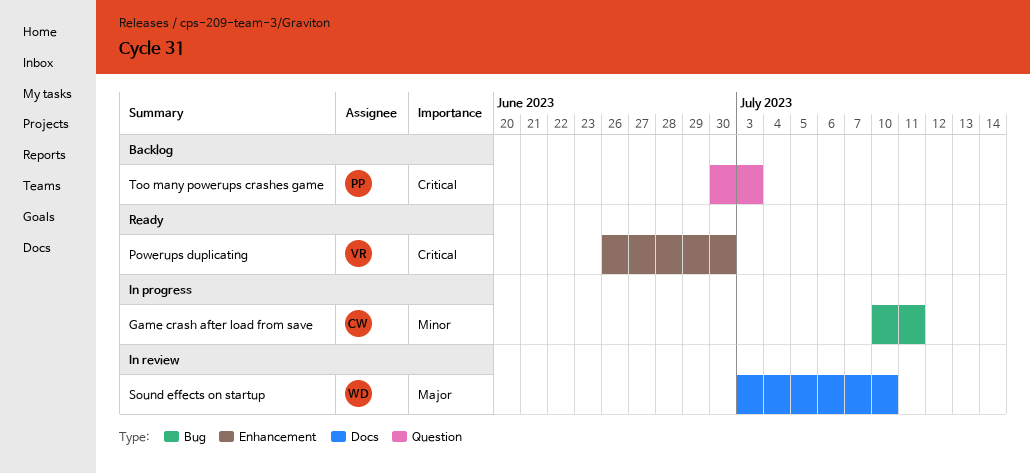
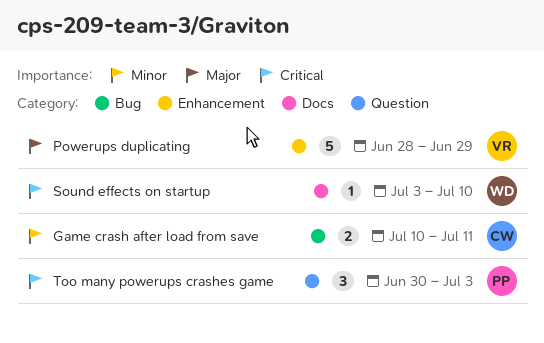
Powerups duplicating, priority: Critical -> Major
Powerups duplicating, start: Jun 26 -> Jun 28
Powerups duplicating, due: Jun 30 -> Jun 29
Sound effects on startup, priority: Major -> Critical

